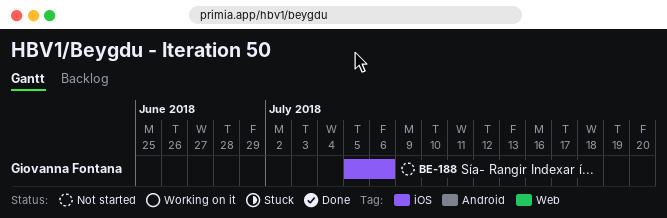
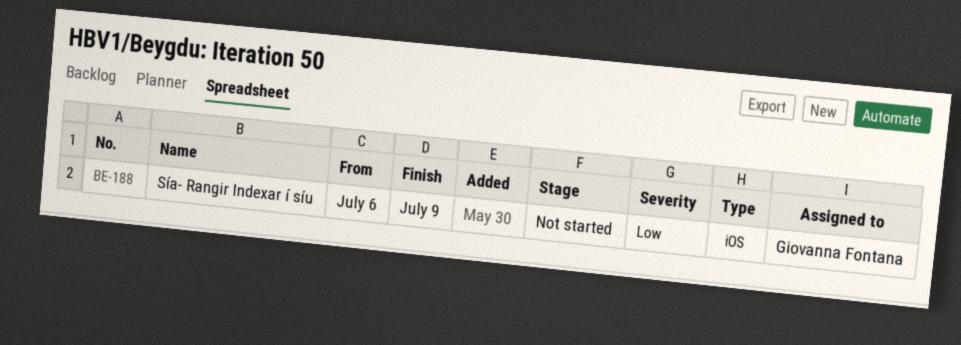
BE-188, start: Jul 5 -> Jul 6
BE-188, due: Jul 6 -> Jul 9

